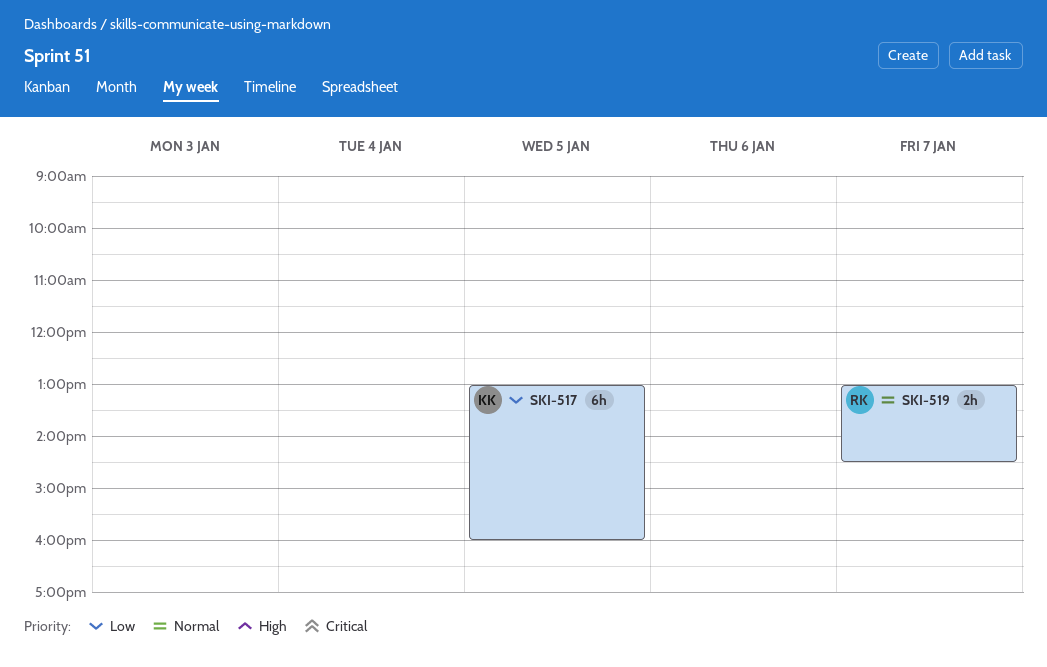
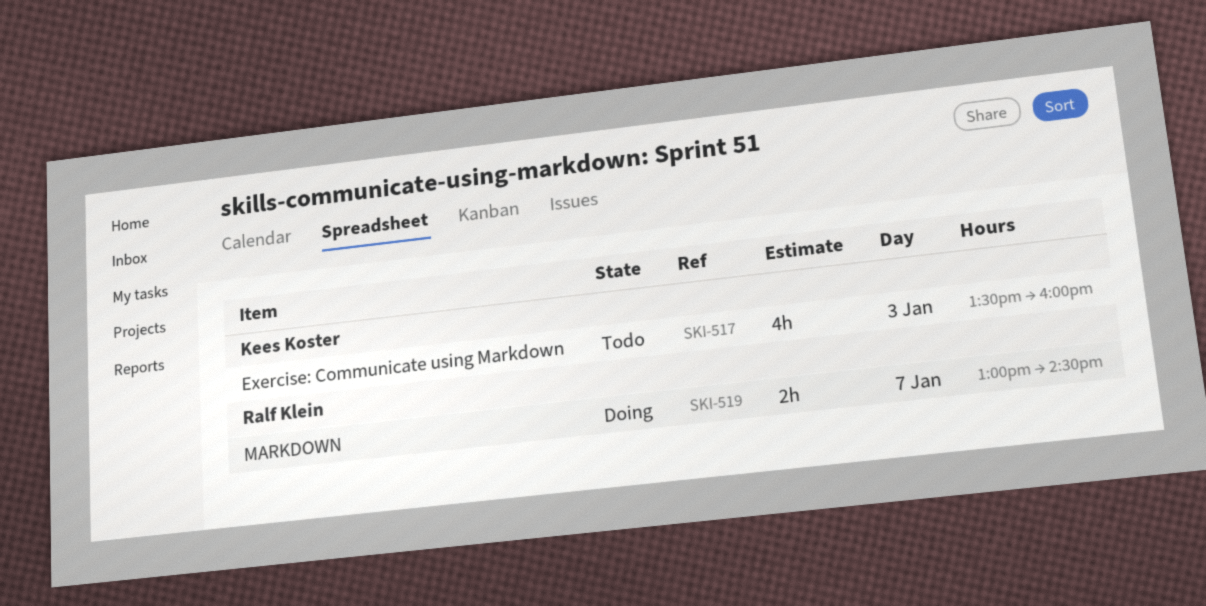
SKI-517, estimate: 6h -> 4h
SKI-517, day: Jan 5 -> Jan 3
SKI-517, begins: 13:00 -> 13:30

